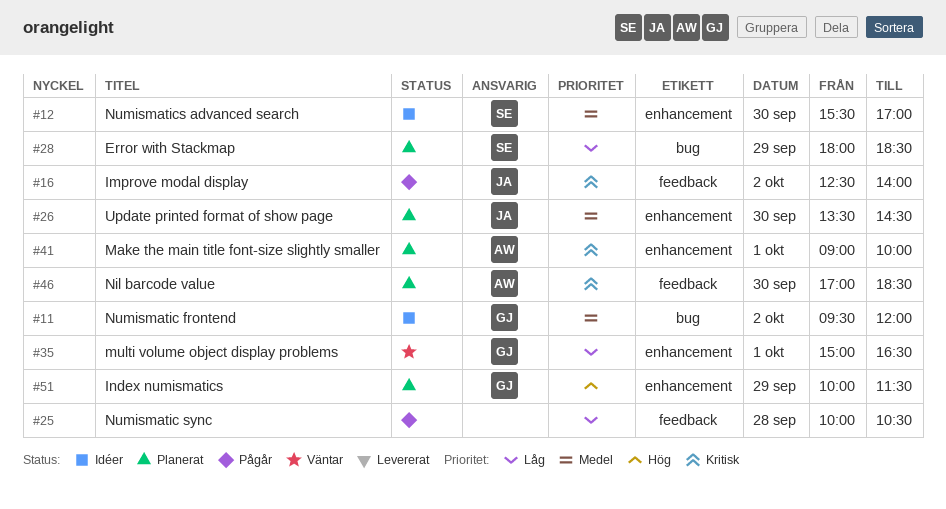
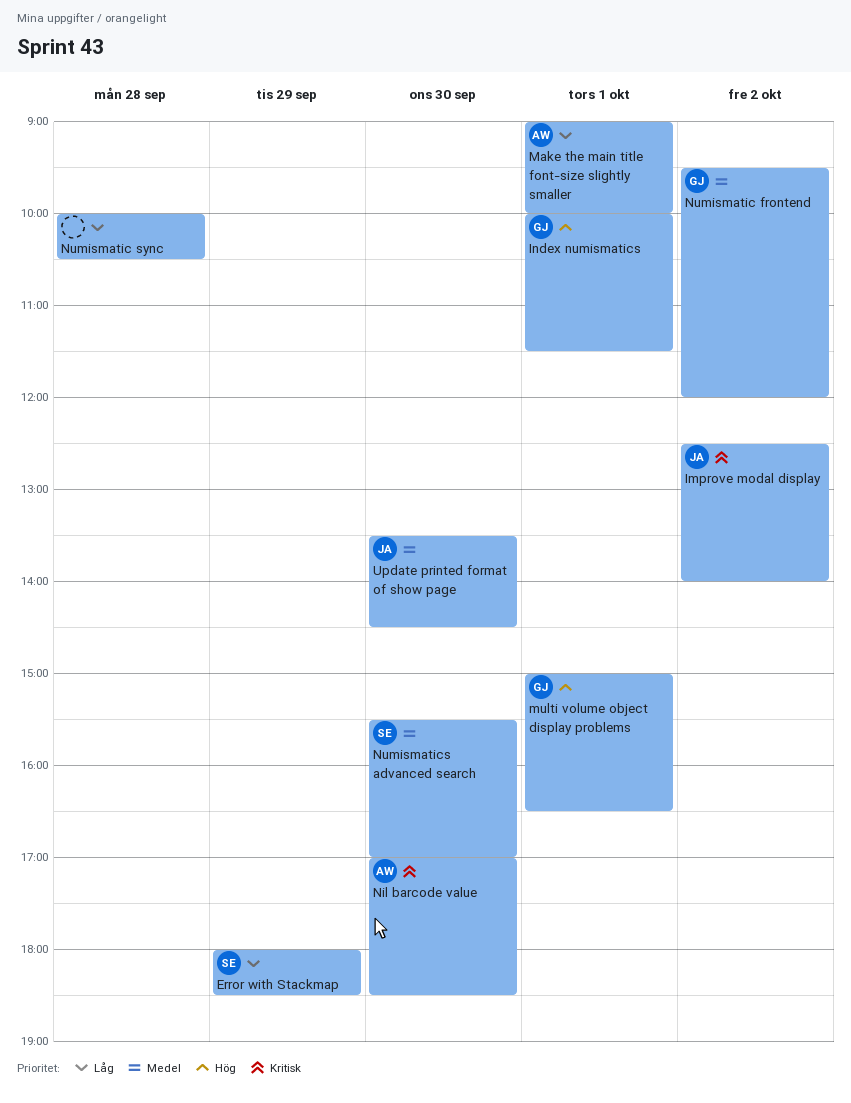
Index numismatics, day: Sep 29 -> Oct 1
Make the main title font-size slightly smaller, priority: Kritisk -> Låg
multi volume object display problems, priority: Låg -> Hög

